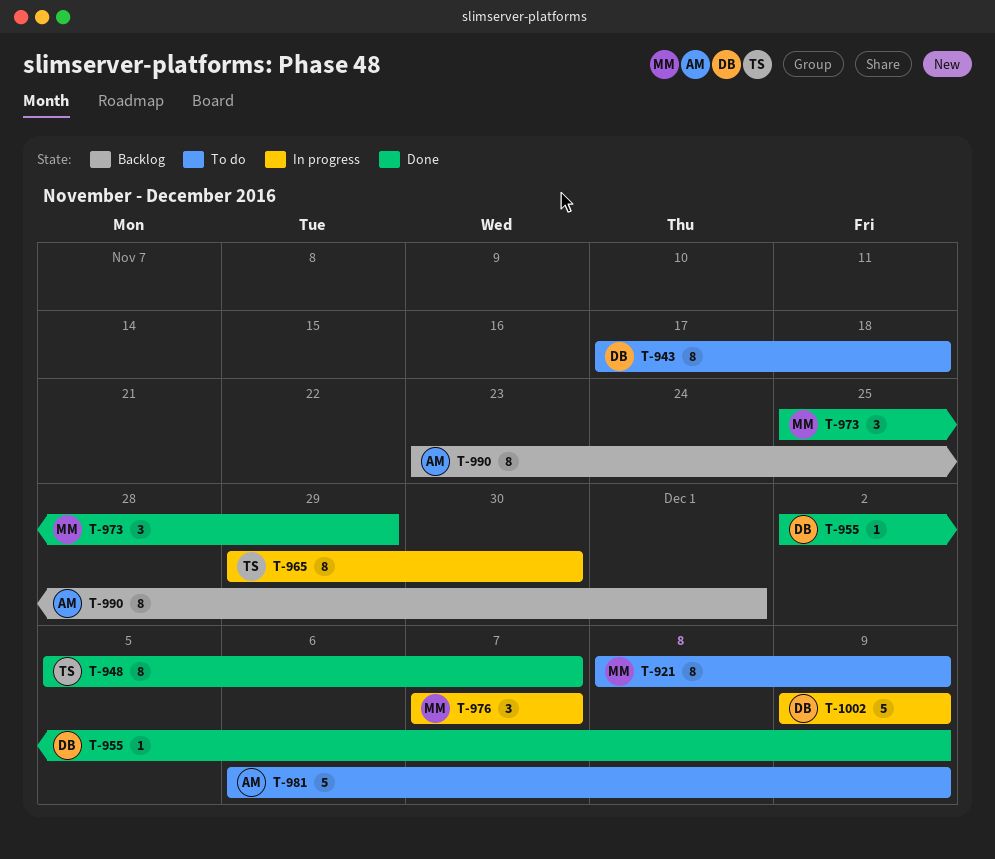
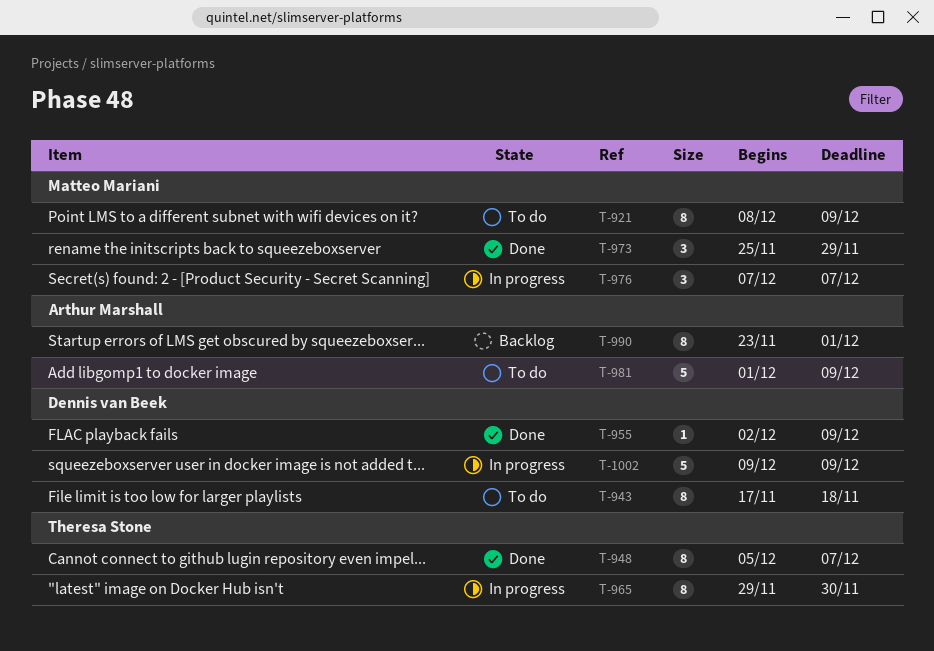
T-981, start: Dec 6 -> Dec 1

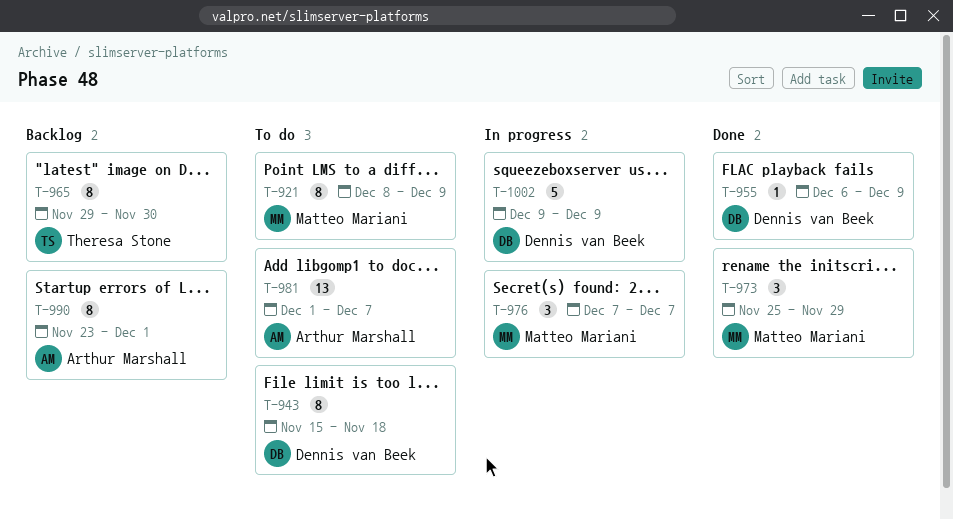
T-943, start: Nov 17 -> Nov 15
T-948: present -> none
T-955, start: Dec 2 -> Dec 6
T-965, status: In progress -> Backlog
T-981, estimate: 5 -> 13
T-981, due: Dec 9 -> Dec 7

